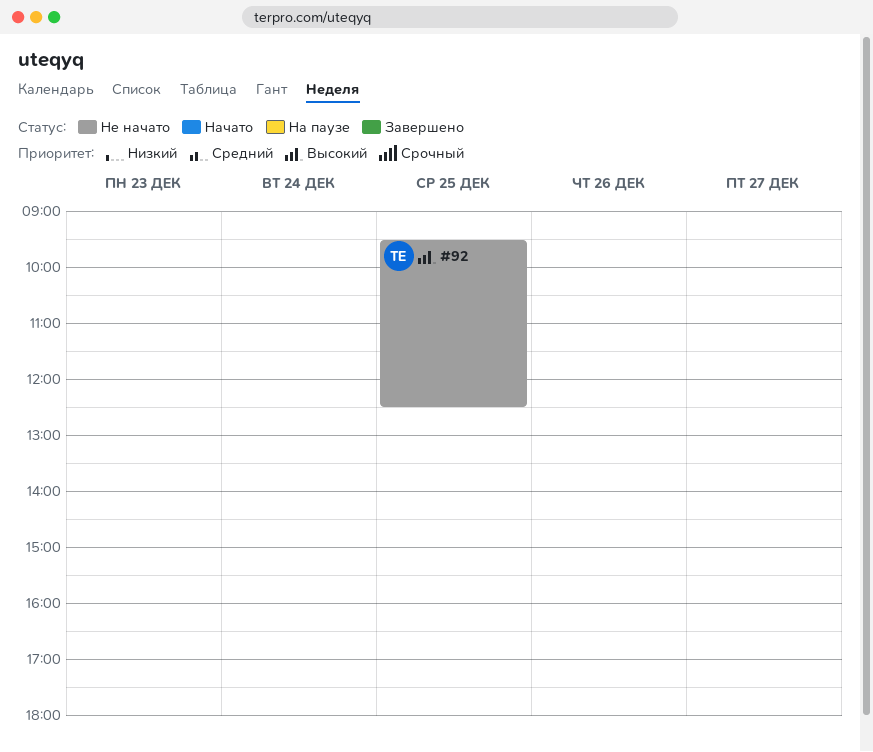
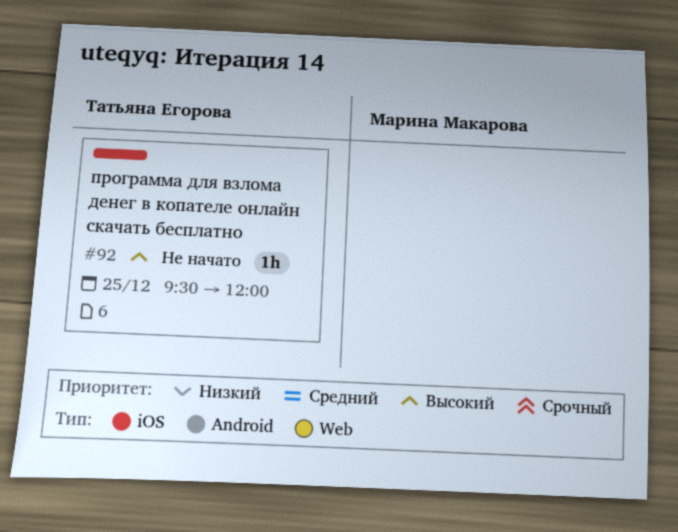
#92, ends: 12:30 -> 12:00

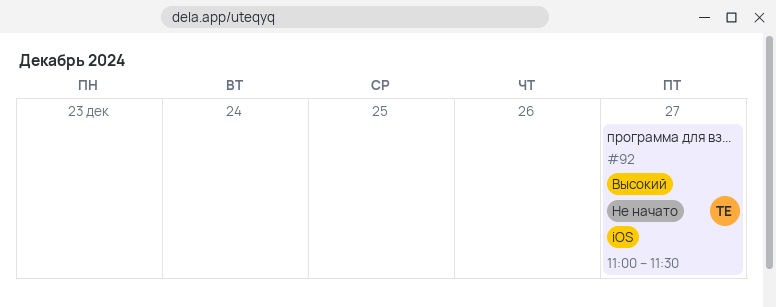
#92, day: Dec 25 -> Dec 27
#92, begins: 09:30 -> 11:00
#92, ends: 12:00 -> 11:30

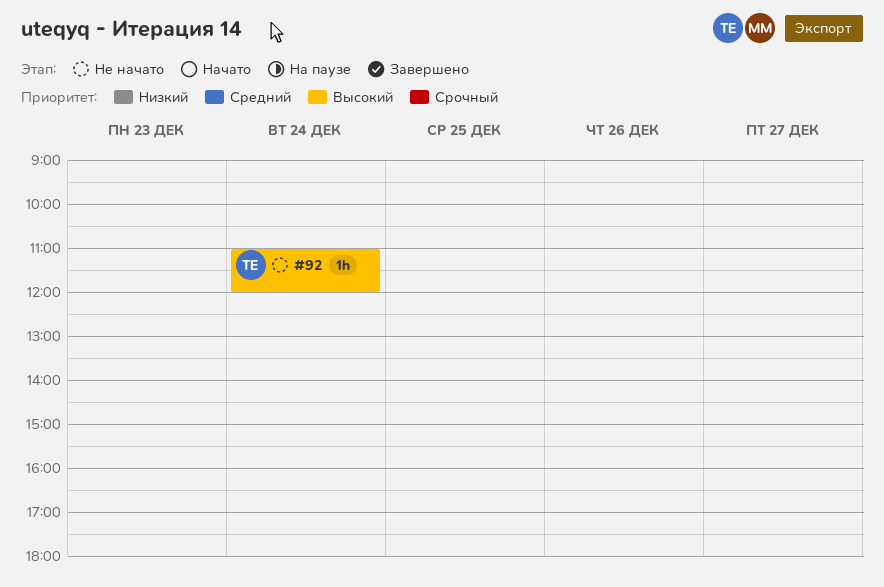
#92, day: Dec 27 -> Dec 24
#92, ends: 11:30 -> 12:00

